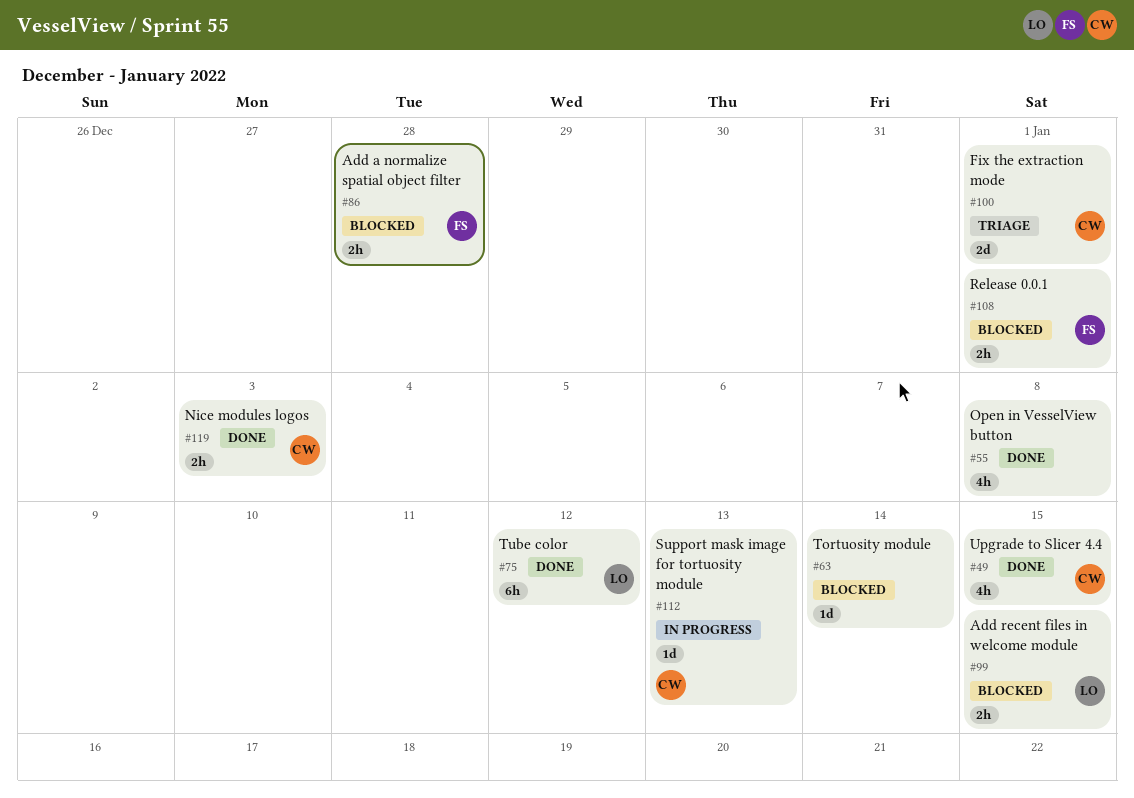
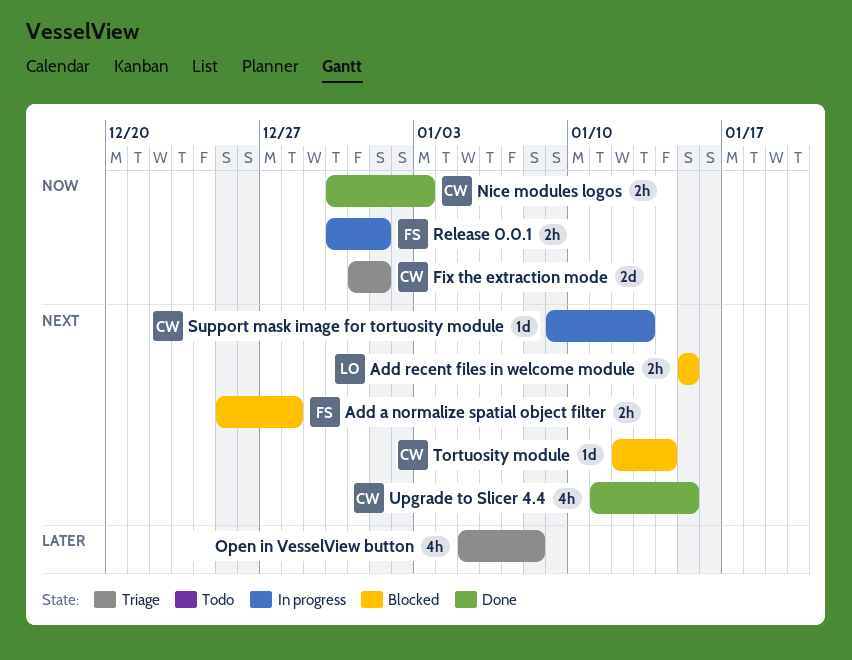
Open in VesselView button, status: Done -> Triage
Release 0.0.1, status: Blocked -> In progress
Tortuosity module, owner: none -> CW
Tube color: present -> none

